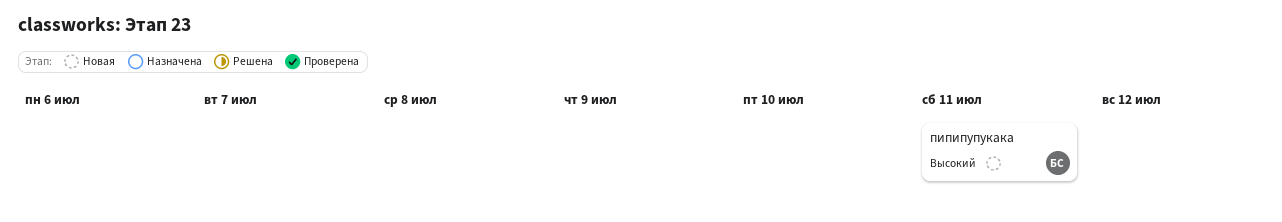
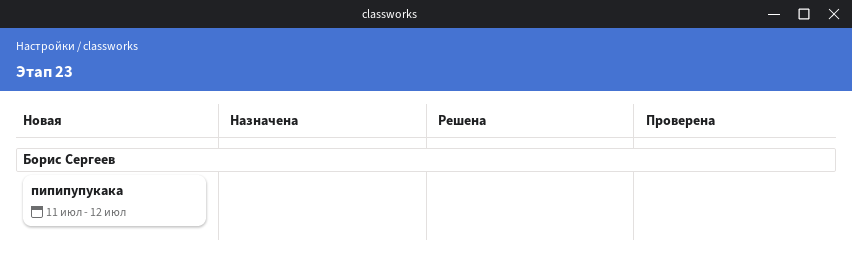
пипипупукака, due: Jul 11 -> Jul 12

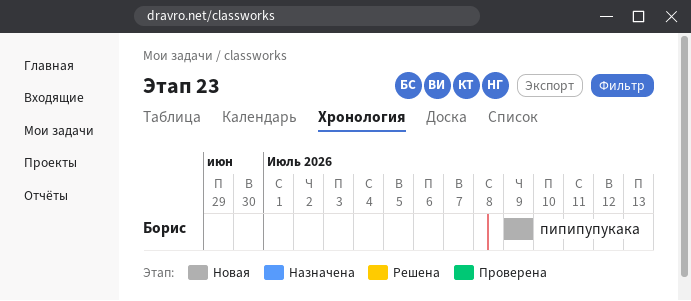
пипипупукака, start: Jul 11 -> Jul 9
пипипупукака, due: Jul 12 -> Jul 9

